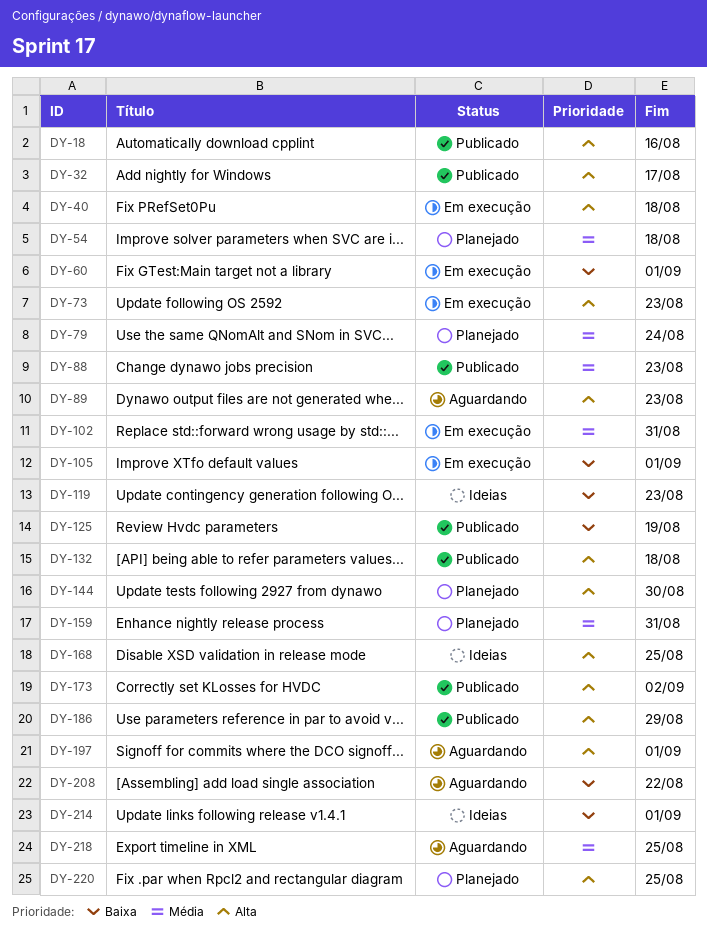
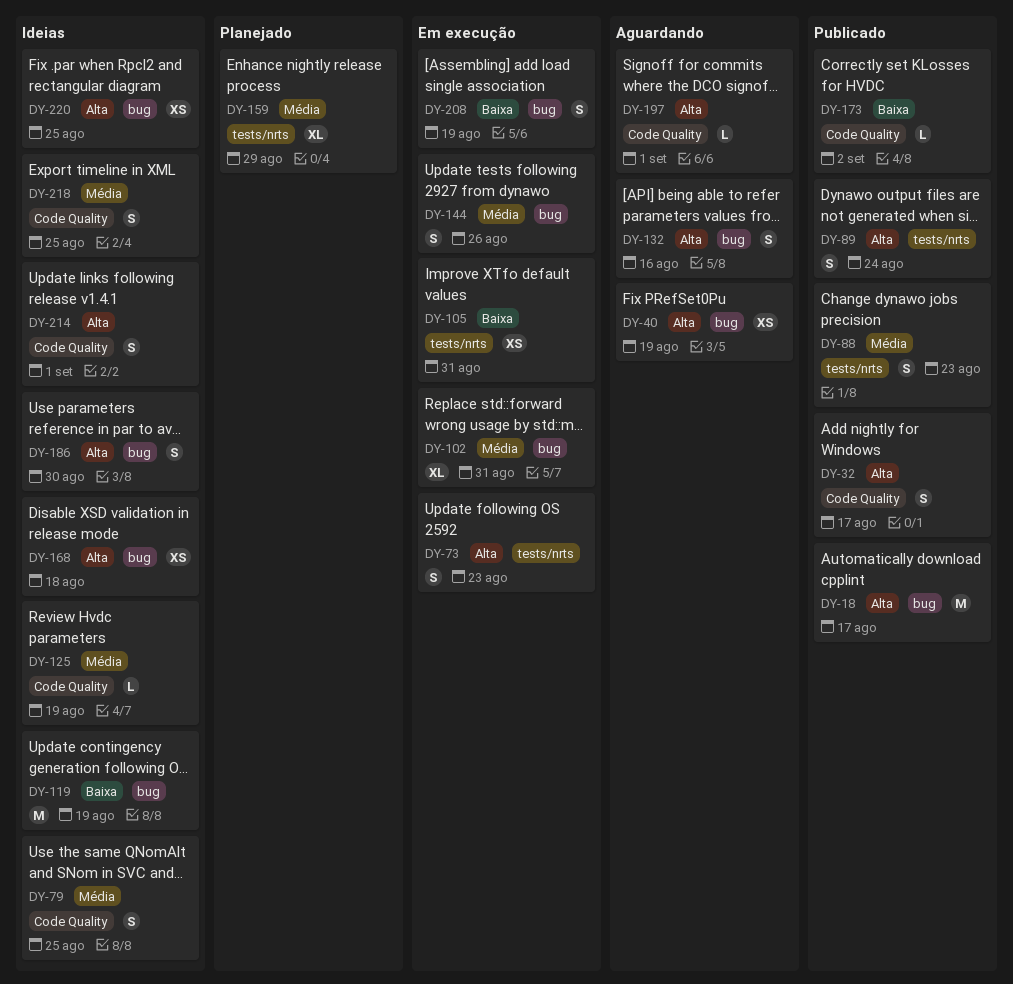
DY-18, due: Aug 16 -> Aug 17
DY-40, status: Em execução -> Aguardando
DY-40, due: Aug 18 -> Aug 19
DY-54: present -> none
DY-60: present -> none
DY-79, status: Planejado -> Ideias
DY-79, due: Aug 24 -> Aug 25
DY-89, status: Aguardando -> Publicado
DY-89, due: Aug 23 -> Aug 24
DY-105, due: Sep 1 -> Aug 31
DY-119, due: Aug 23 -> Aug 19
DY-125, status: Publicado -> Ideias
DY-125, priority: Baixa -> Média
DY-132, status: Publicado -> Aguardando
DY-132, due: Aug 18 -> Aug 16
DY-144, status: Planejado -> Em execução
DY-144, priority: Alta -> Média
DY-144, due: Aug 30 -> Aug 26
DY-159, due: Aug 31 -> Aug 29
DY-168, due: Aug 25 -> Aug 18
DY-173, priority: Alta -> Baixa
DY-186, status: Publicado -> Ideias
DY-186, due: Aug 29 -> Aug 30
DY-208, status: Aguardando -> Em execução
DY-208, due: Aug 22 -> Aug 19
DY-214, priority: Baixa -> Alta
DY-218, status: Aguardando -> Ideias
DY-220, status: Planejado -> Ideias

